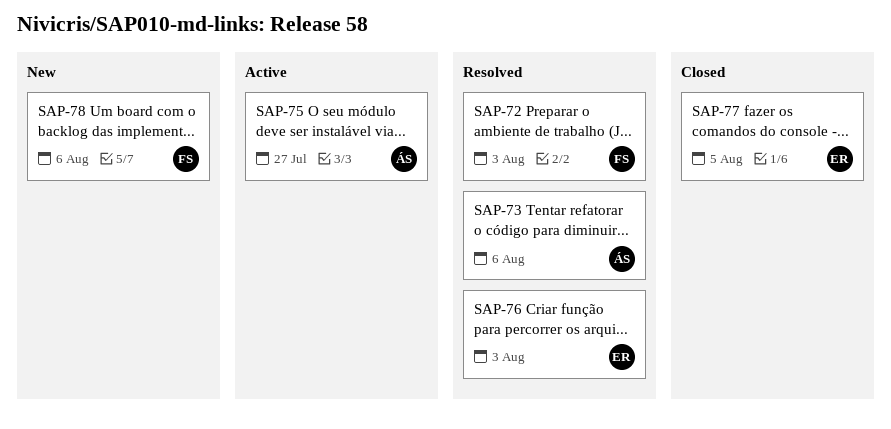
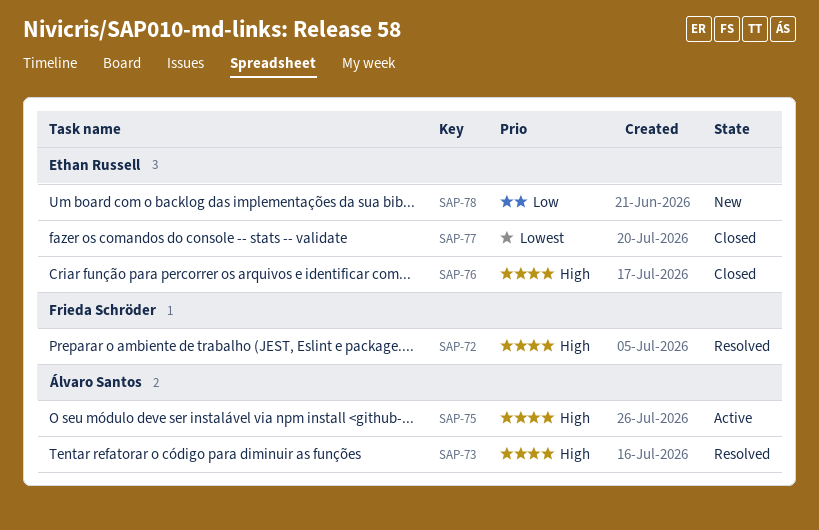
SAP-76, status: Resolved -> Closed
SAP-78, owner: Frieda Schröder -> Ethan Russell

